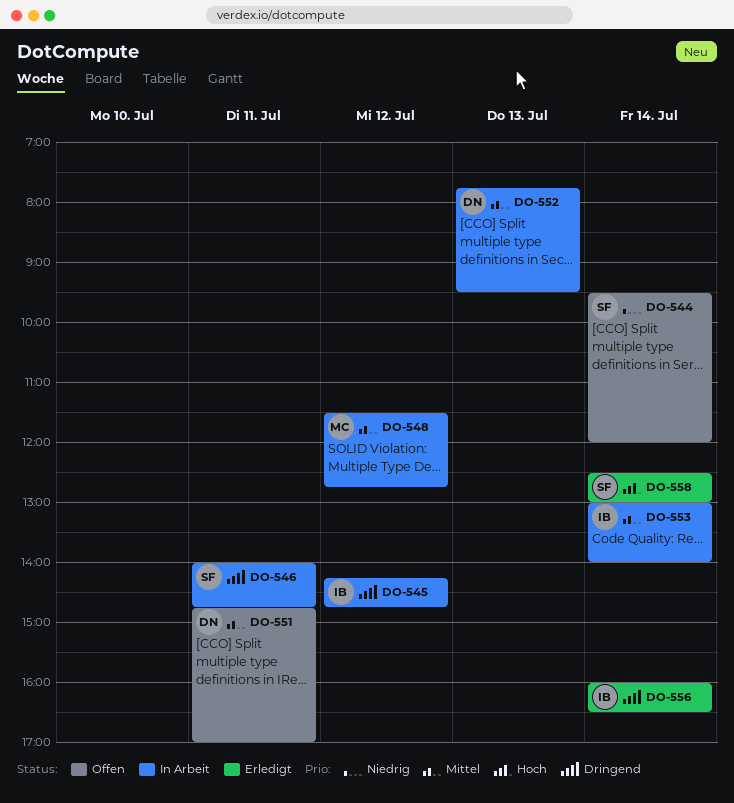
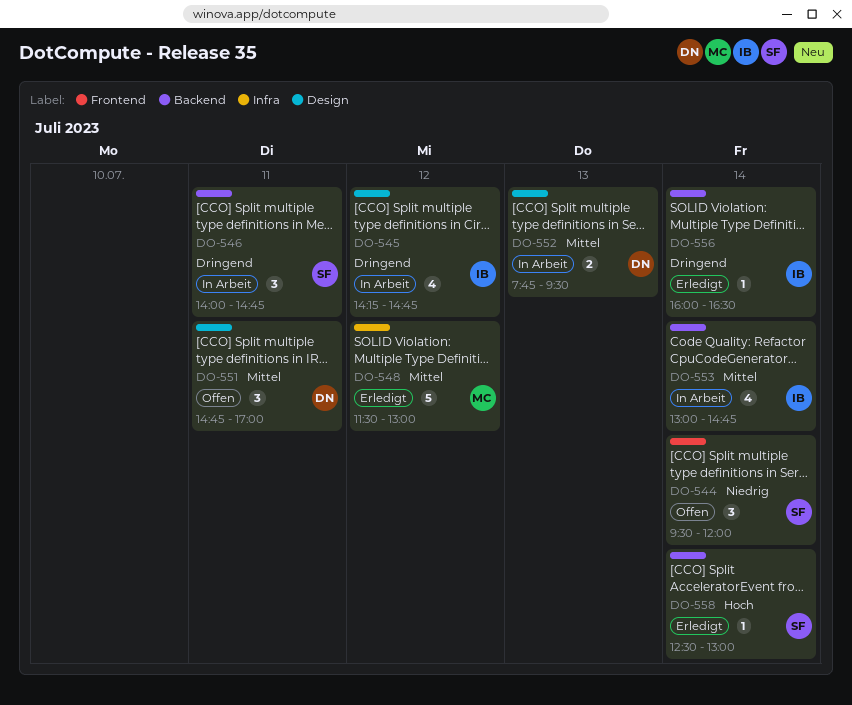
DO-548, status: In Arbeit -> Erledigt
DO-548, ends: 12:45 -> 13:00
DO-553, ends: 14:00 -> 14:45

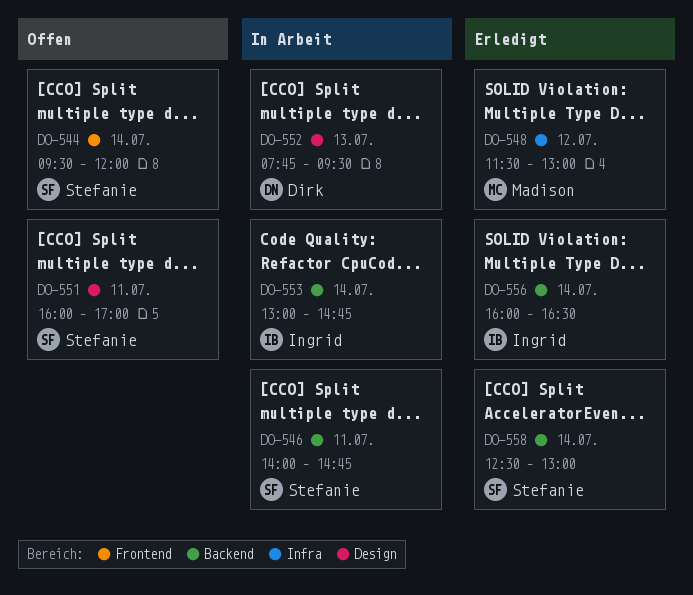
DO-545: present -> none
DO-551, owner: Dirk -> Stefanie
DO-551, begins: 14:45 -> 16:00

